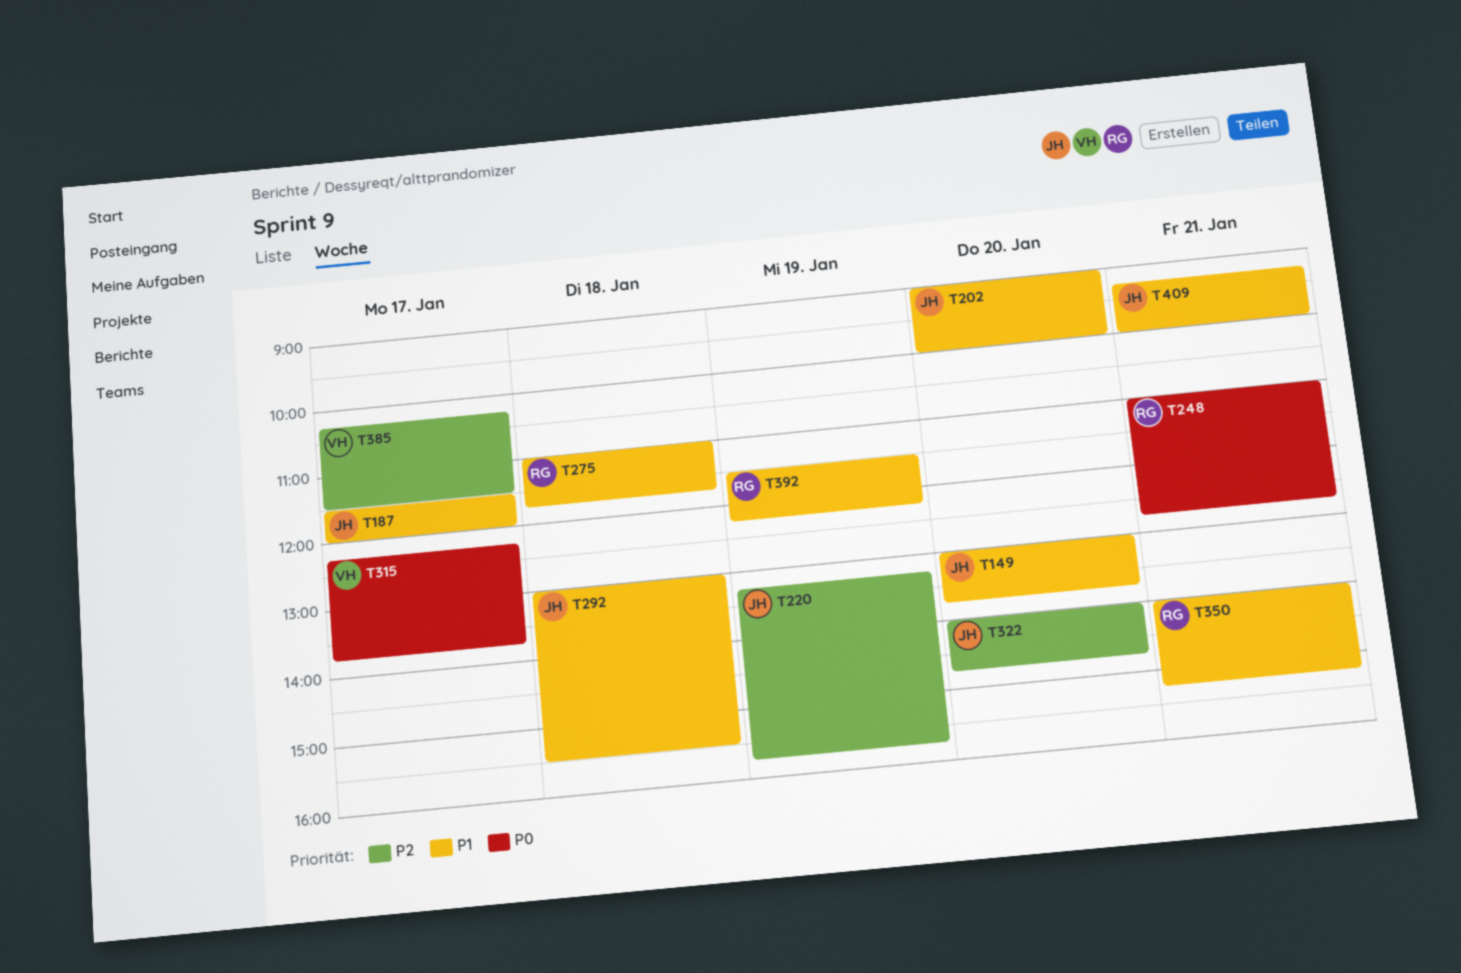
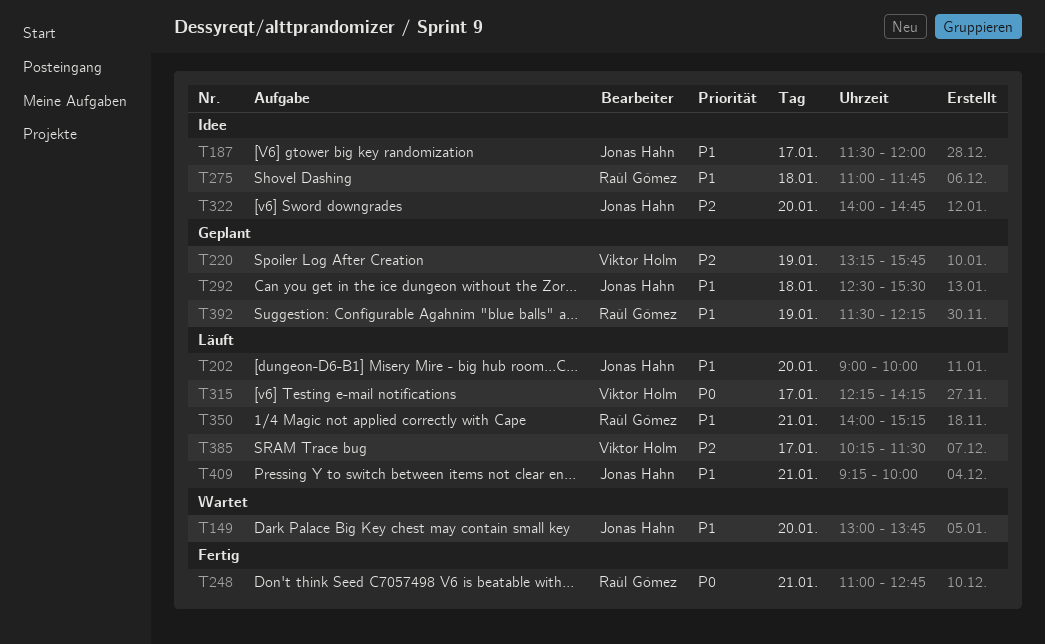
T220, owner: Jonas Hahn -> Viktor Holm
T292, begins: 13:00 -> 12:30
T315, ends: 13:45 -> 14:15

